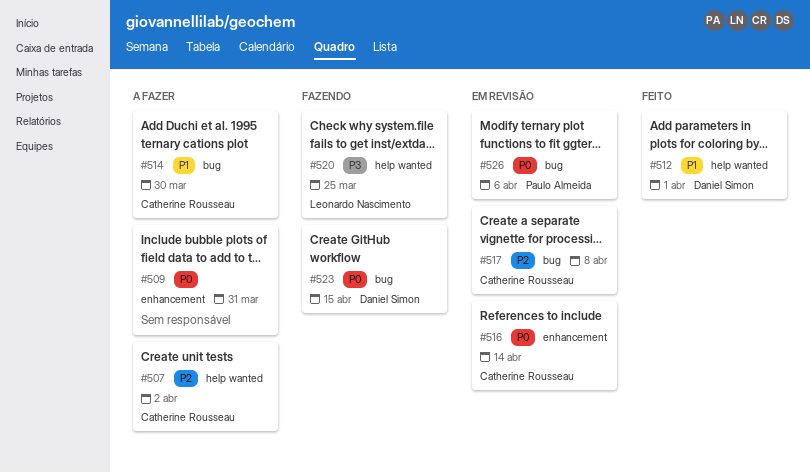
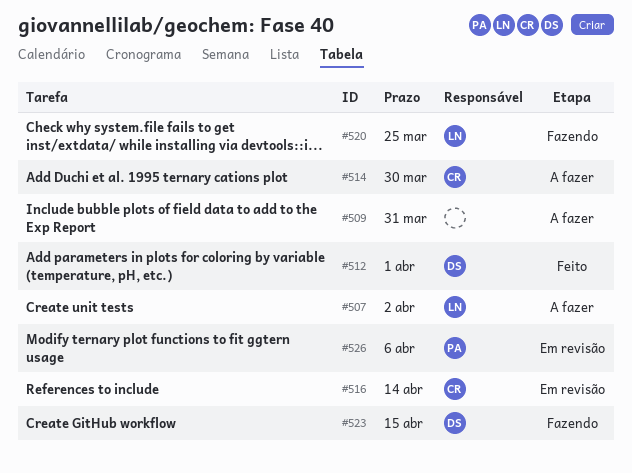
#507, owner: Catherine Rousseau -> Leonardo Nascimento
#517: present -> none

